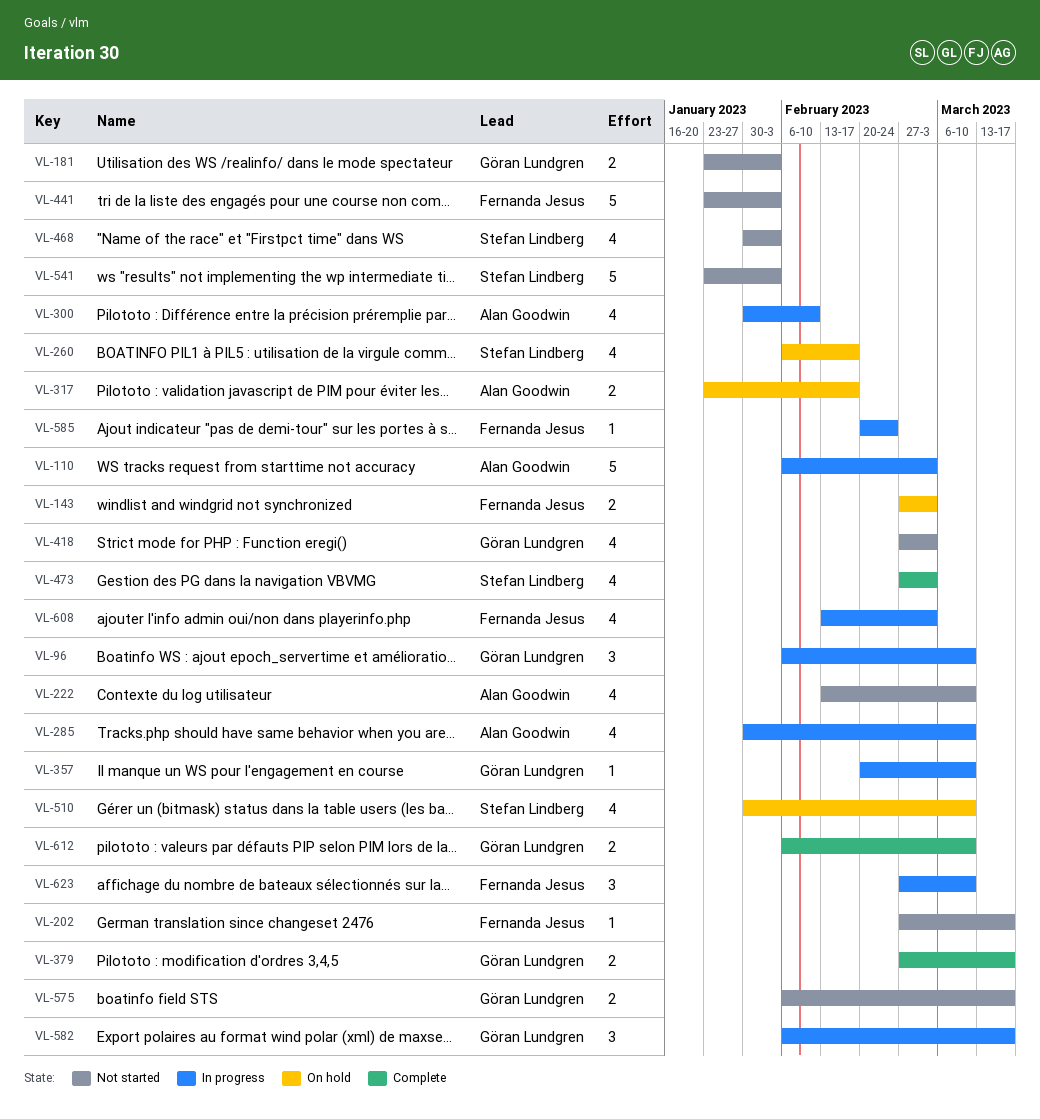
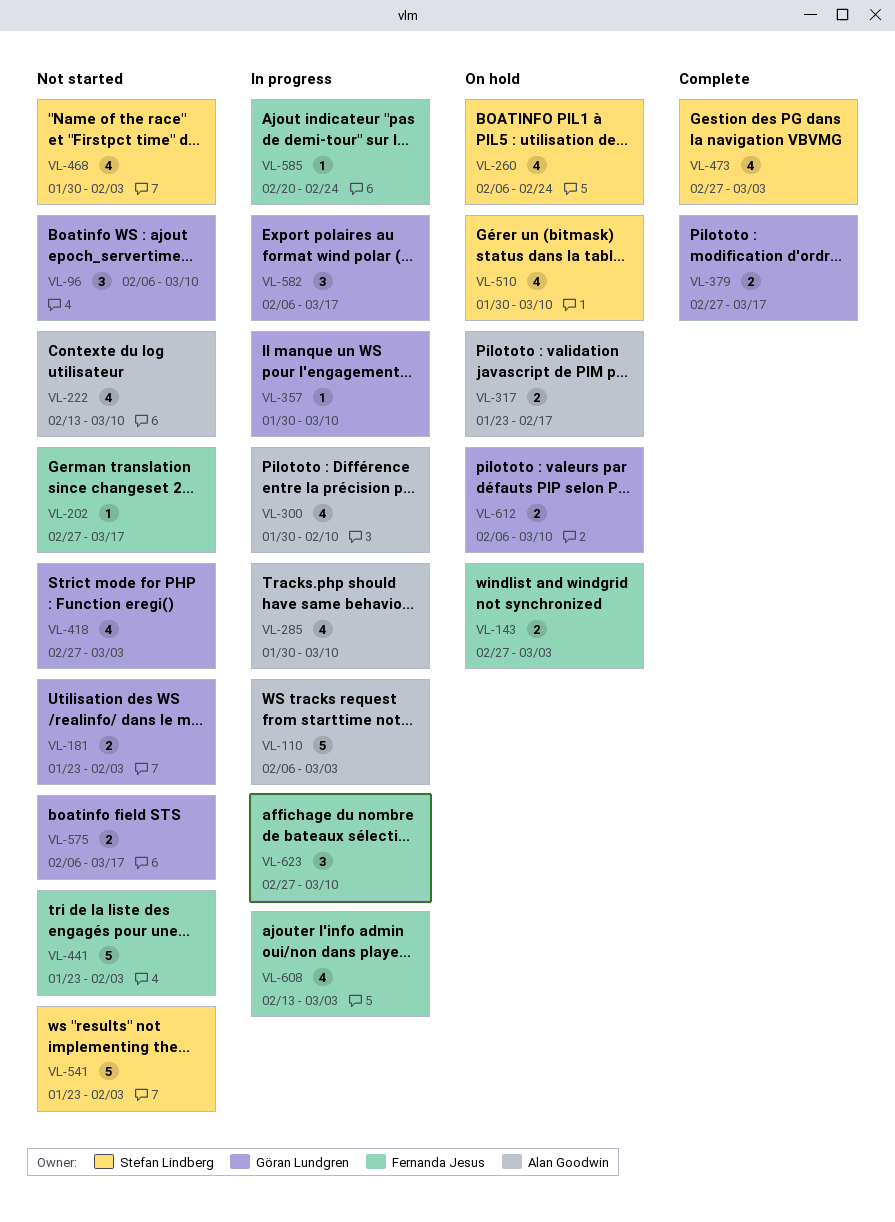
VL-96, status: In progress -> Not started
VL-260, due: Feb 17 -> Feb 24
VL-357, start: Feb 20 -> Jan 30
VL-612, status: Complete -> On hold

